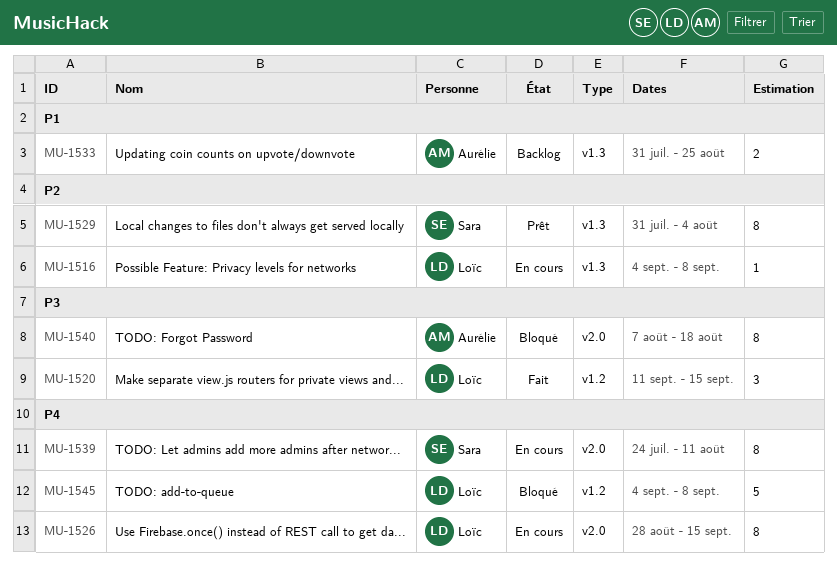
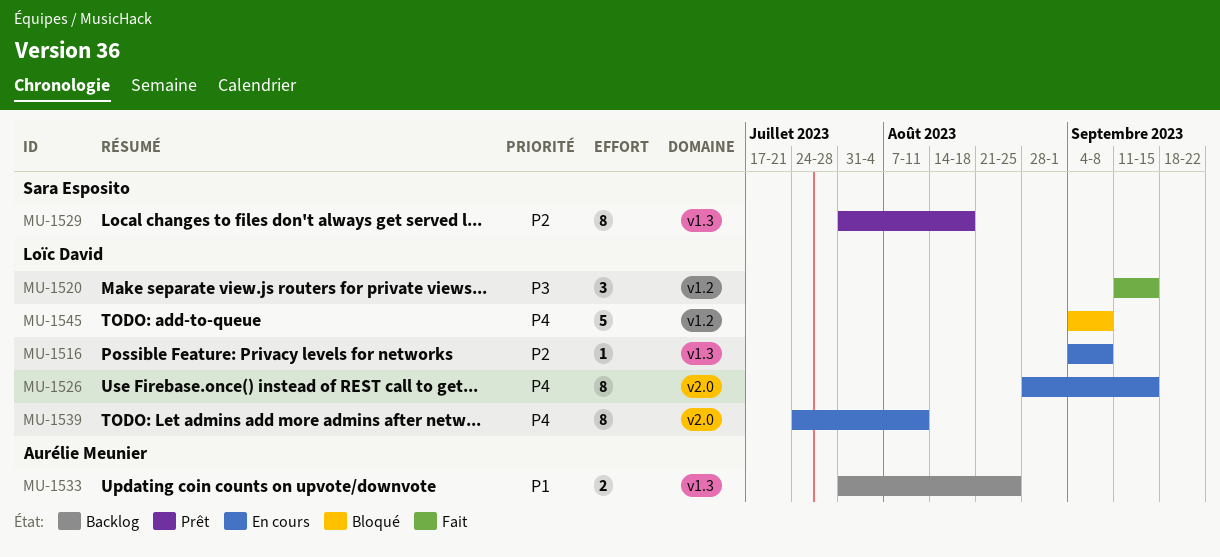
MU-1529, due: Aug 4 -> Aug 18
MU-1539, owner: Sara Esposito -> Loïc David
MU-1540: present -> none

